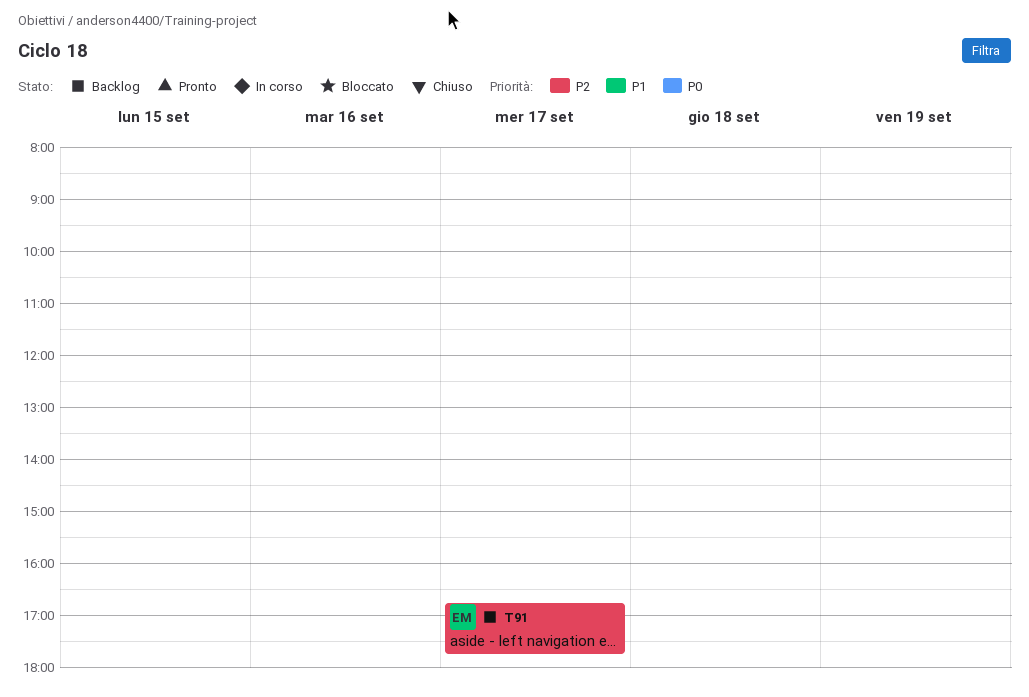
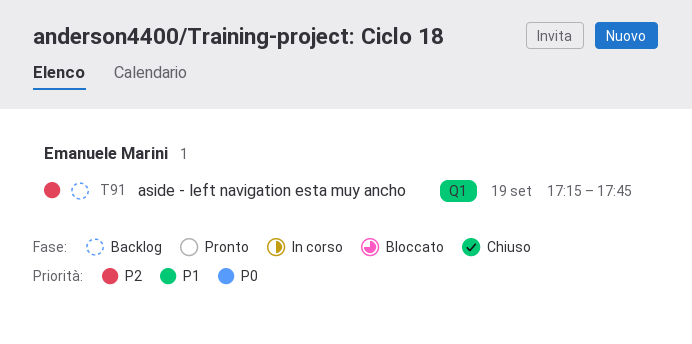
T91, day: Sep 17 -> Sep 19
T91, begins: 16:45 -> 17:15

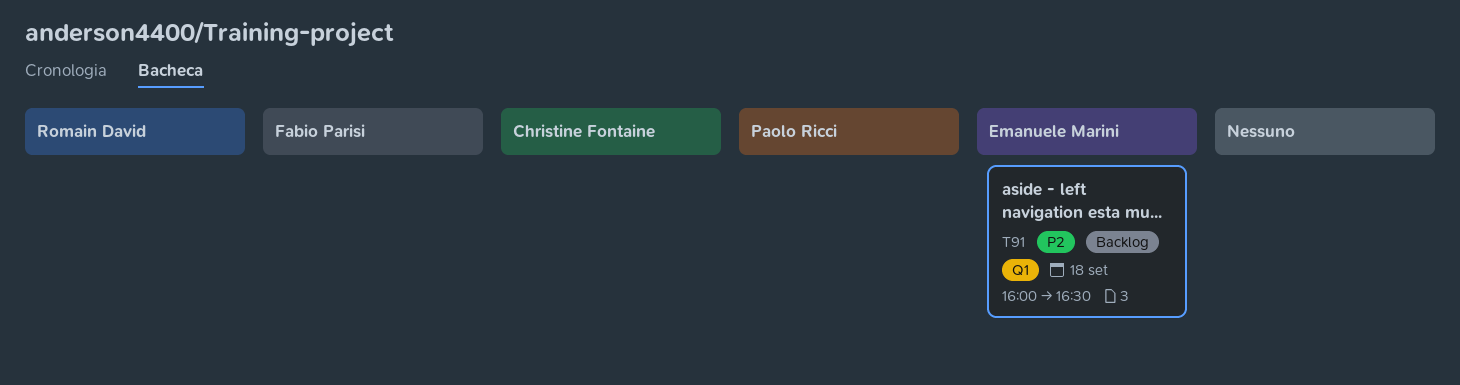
T91, day: Sep 19 -> Sep 18
T91, begins: 17:15 -> 16:00
T91, ends: 17:45 -> 16:30

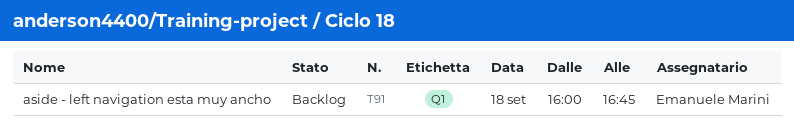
T91, ends: 16:30 -> 16:45

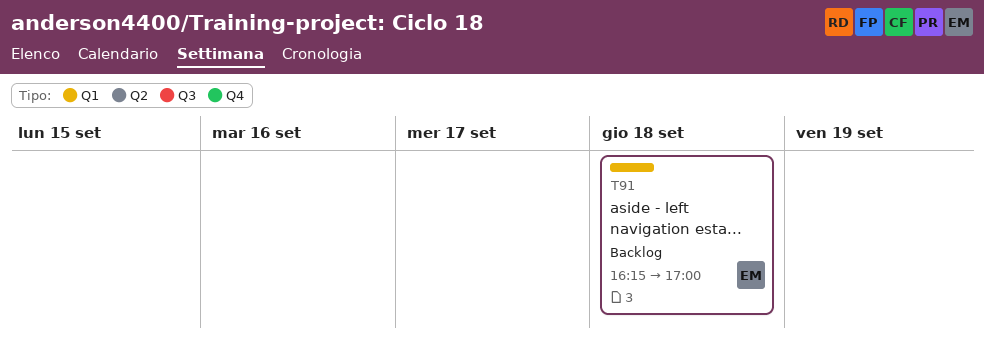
T91, begins: 16:00 -> 16:15
T91, ends: 16:45 -> 17:00

